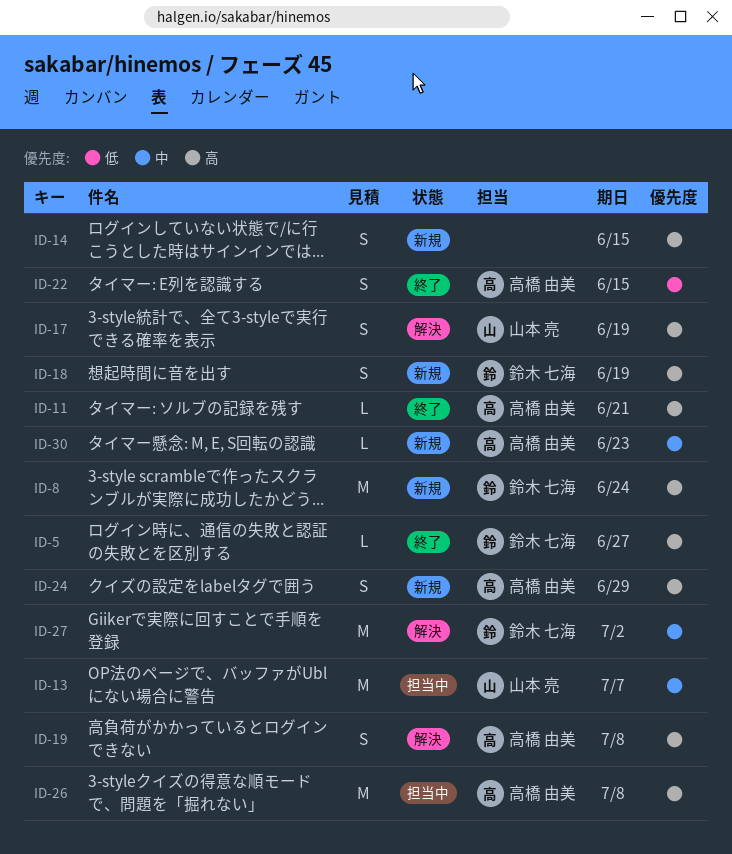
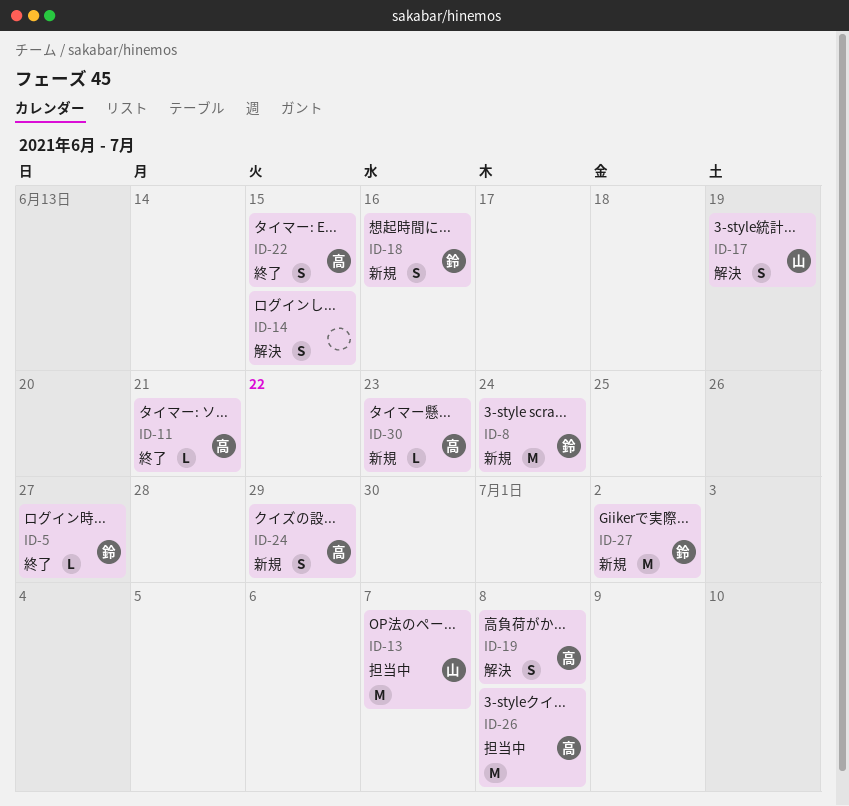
ID-14, status: 新規 -> 解決
ID-18, due: Jun 19 -> Jun 16
ID-27, status: 解決 -> 新規

